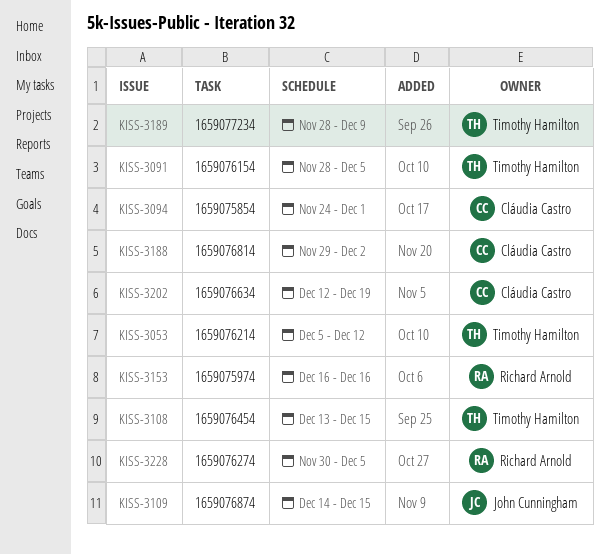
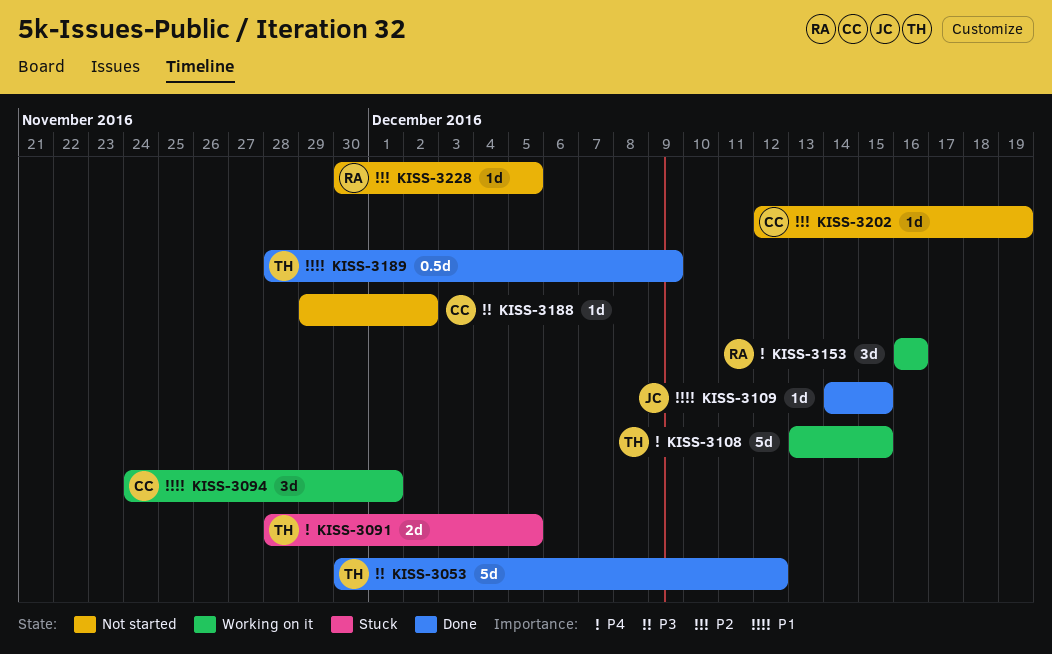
KISS-3053, start: Dec 5 -> Nov 30

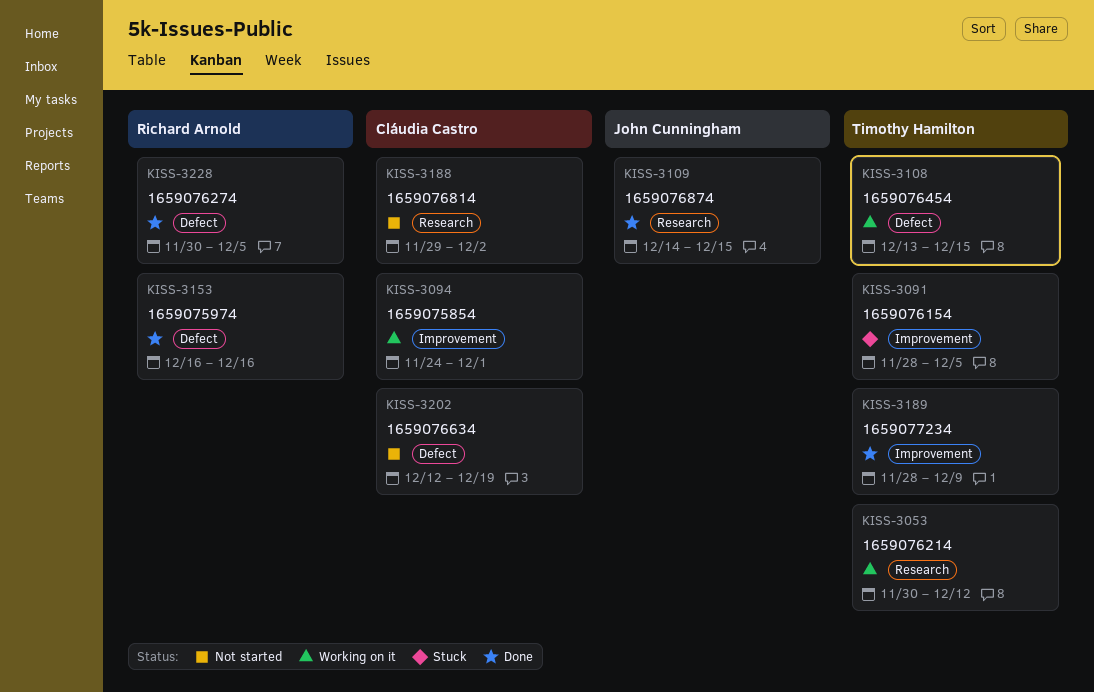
KISS-3053, status: Done -> Working on it
KISS-3153, status: Working on it -> Done
KISS-3228, status: Not started -> Done

